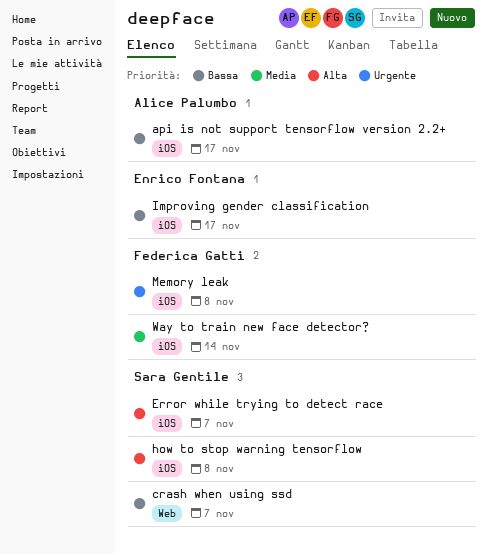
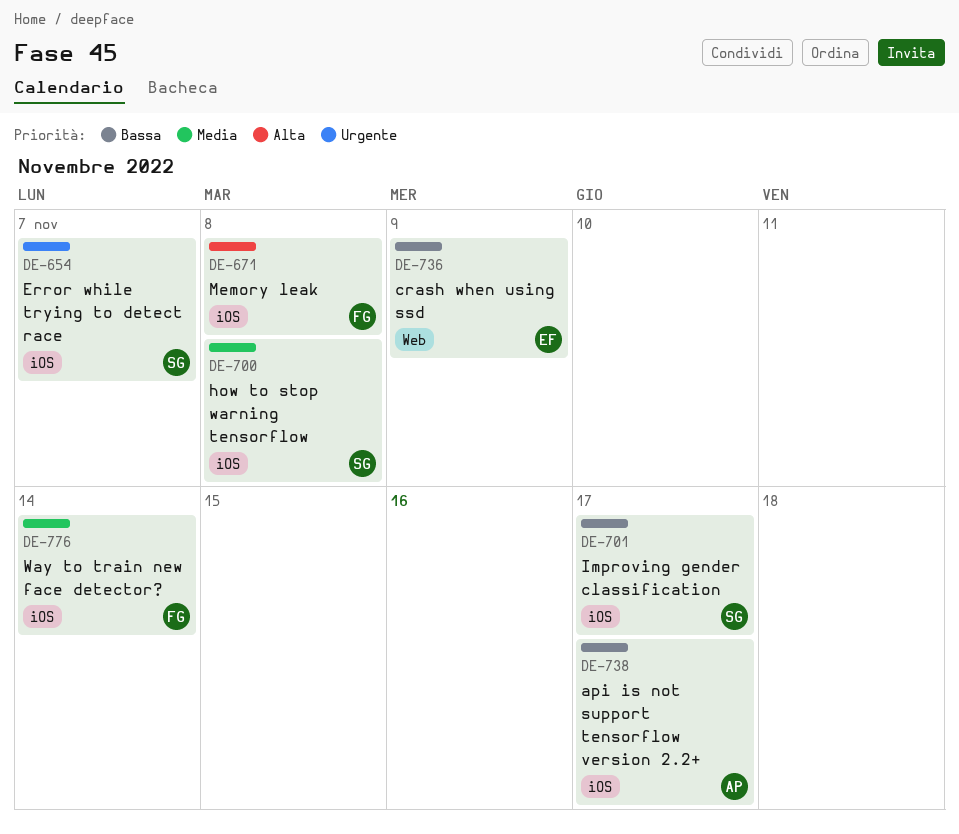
crash when using ssd, owner: Sara Gentile -> Enrico Fontana
crash when using ssd, due: Nov 7 -> Nov 9
Error while trying to detect race, priority: Alta -> Urgente
how to stop warning tensorflow, priority: Alta -> Media
Improving gender classification, owner: Enrico Fontana -> Sara Gentile
Memory leak, priority: Urgente -> Alta

